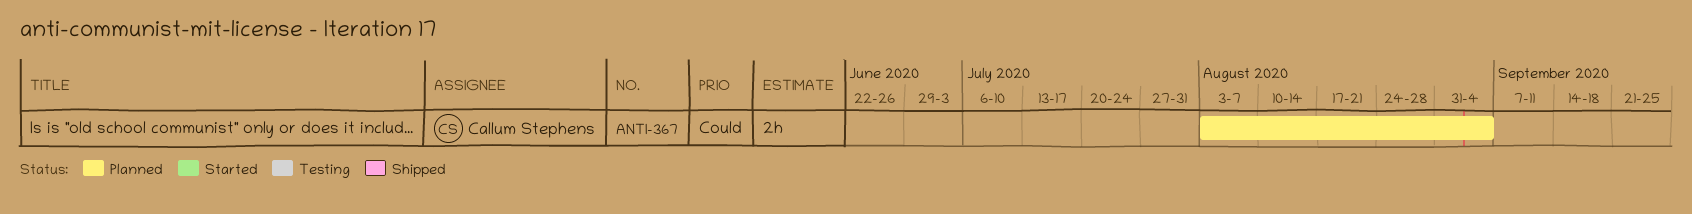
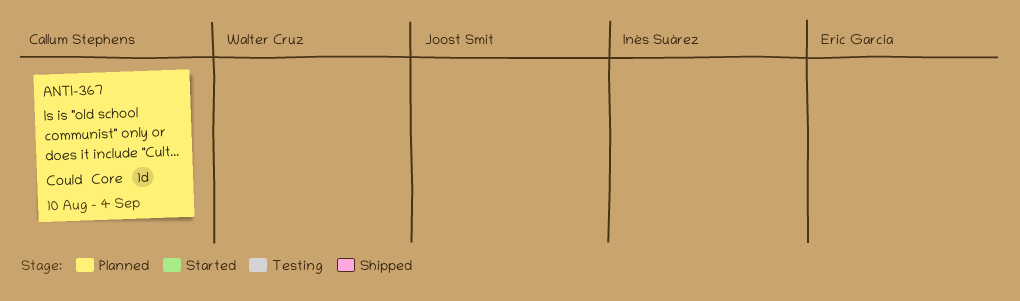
ANTI-367, estimate: 2h -> 1d
ANTI-367, start: Aug 3 -> Aug 10

